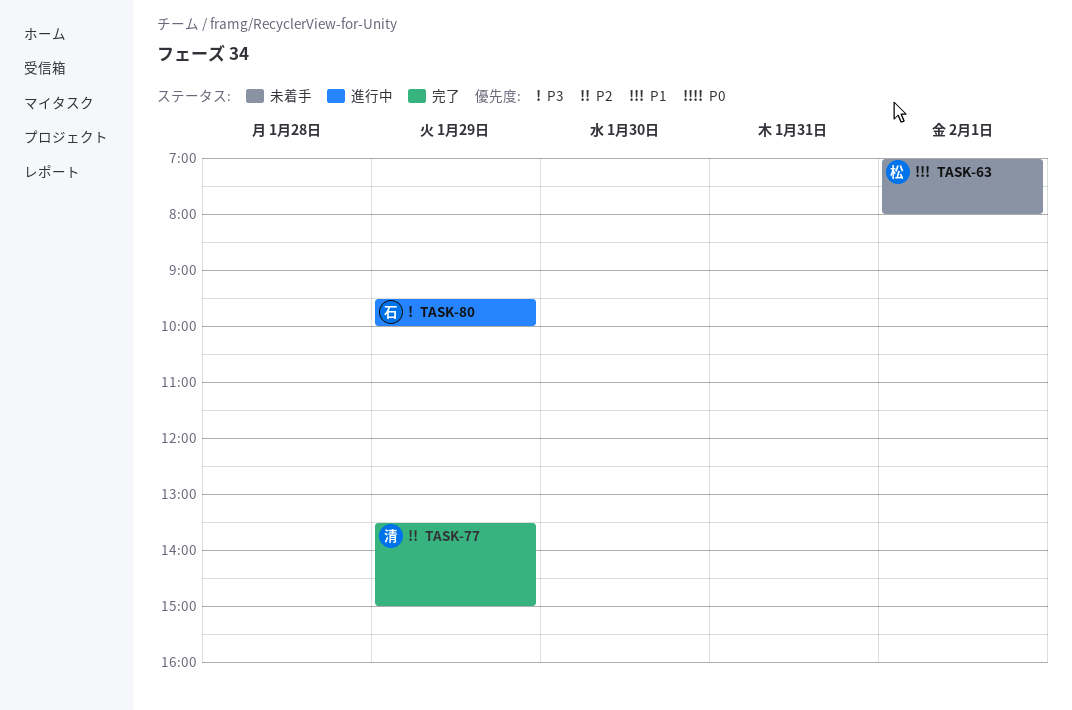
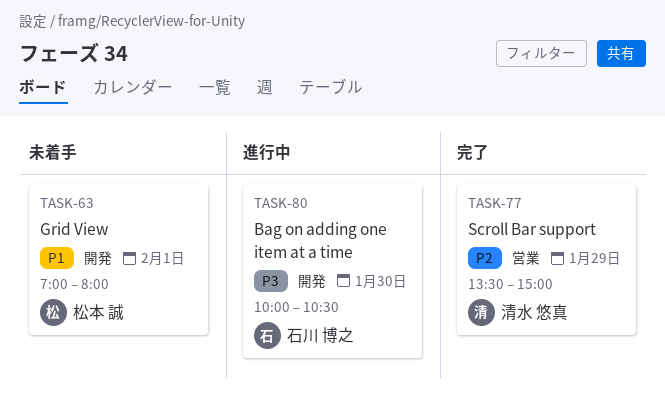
TASK-80, day: Jan 29 -> Jan 30
TASK-80, begins: 09:30 -> 10:00
TASK-80, ends: 10:00 -> 10:30

